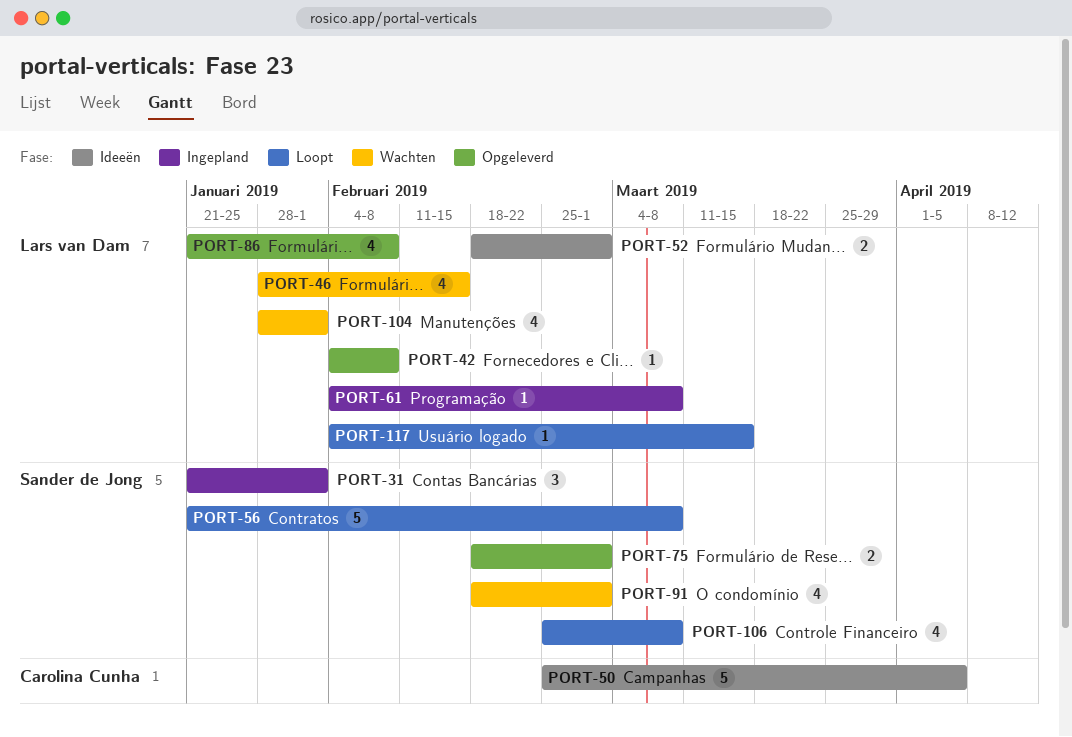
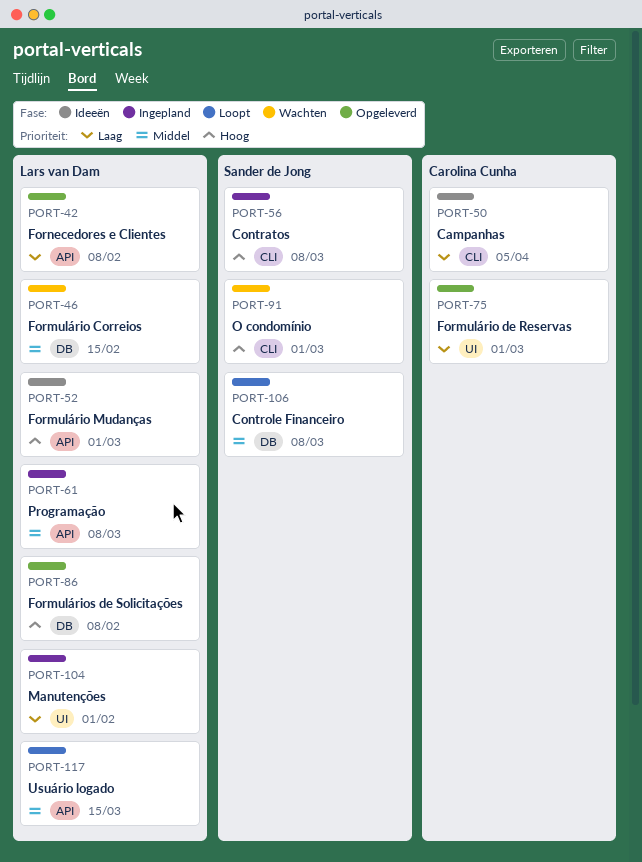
PORT-31: present -> none
PORT-56, status: Loopt -> Ingepland
PORT-75, owner: Sander de Jong -> Carolina Cunha
PORT-104, status: Wachten -> Ingepland

